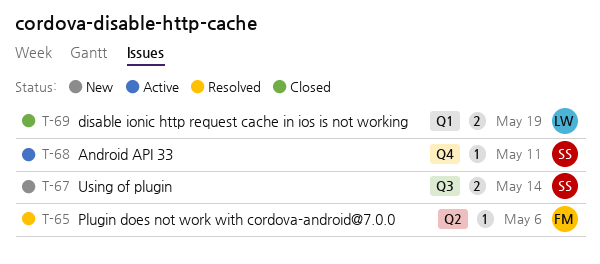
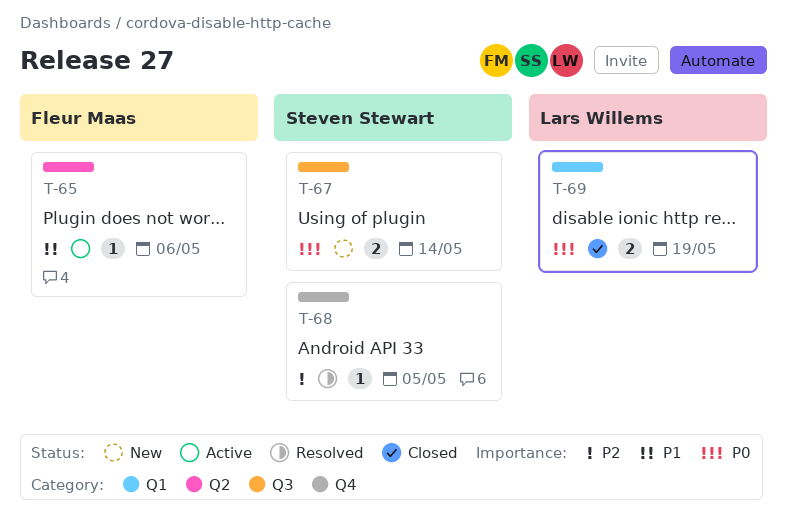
T-65, status: Resolved -> Active
T-68, status: Active -> Resolved
T-68, due: May 11 -> May 5

